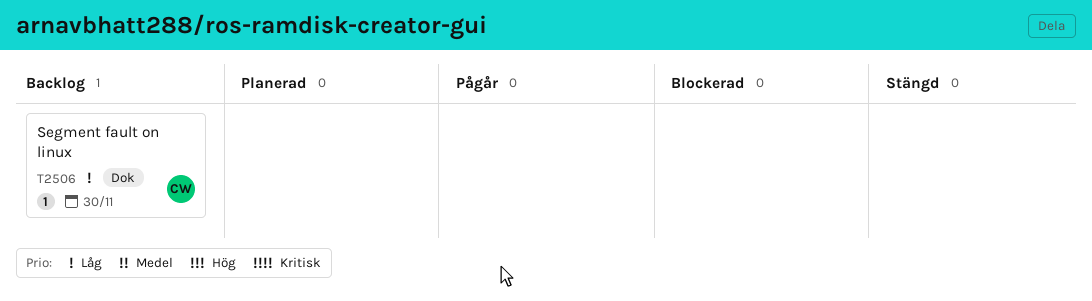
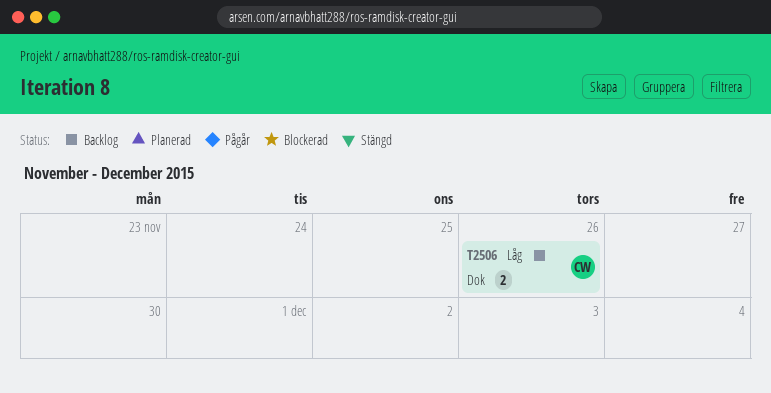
T2506, estimate: 1 -> 2
T2506, due: Nov 30 -> Nov 26

